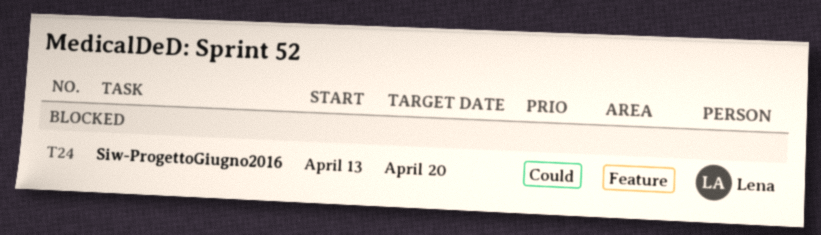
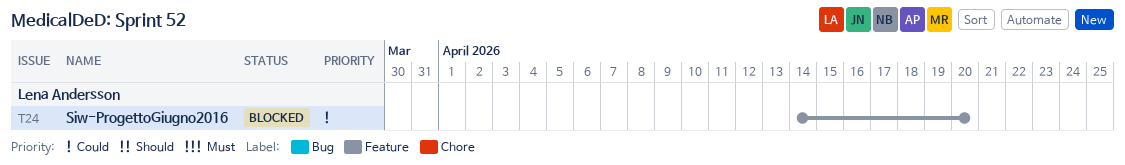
T24, start: Apr 13 -> Apr 14

